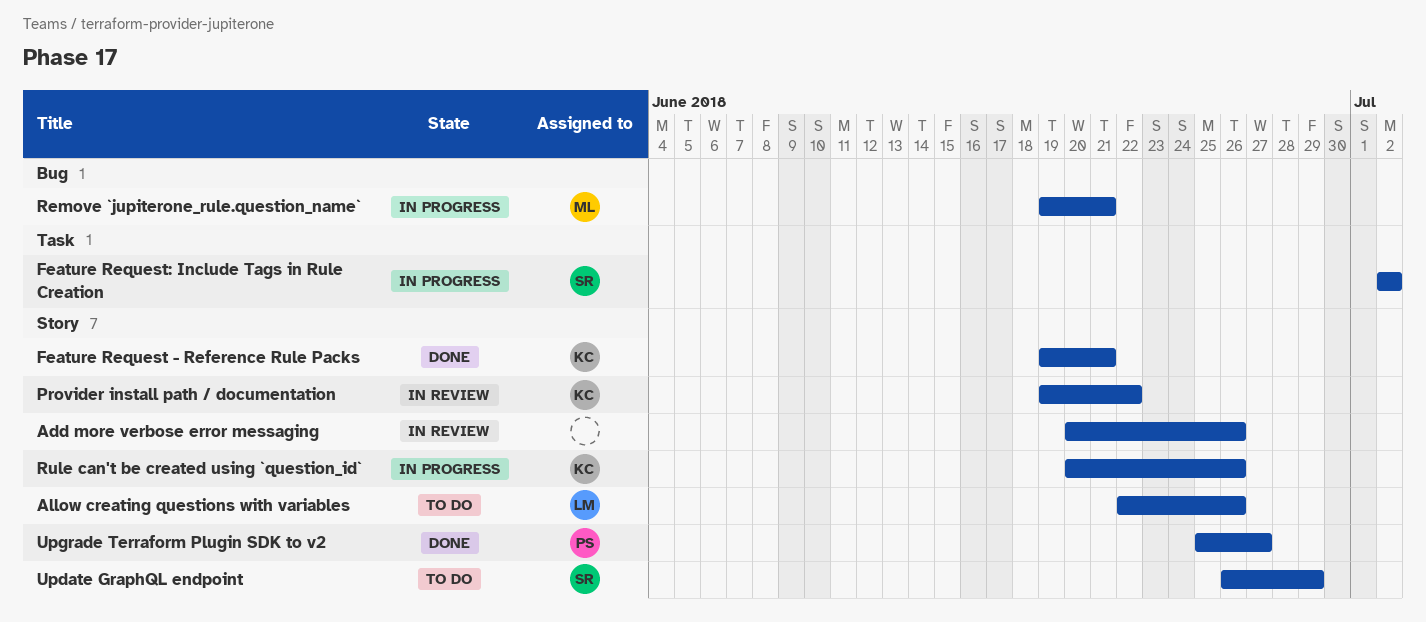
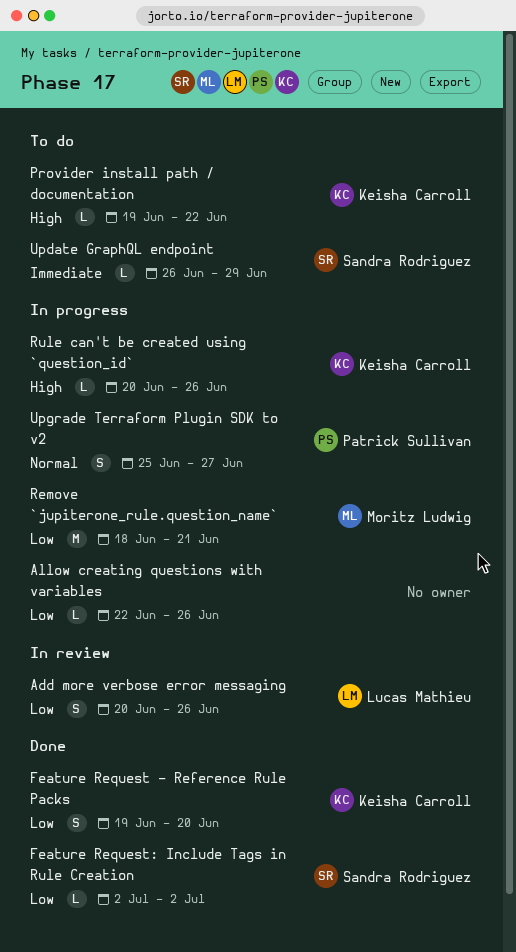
Add more verbose error messaging, owner: none -> Lucas Mathieu
Allow creating questions with variables, status: To do -> In progress
Allow creating questions with variables, owner: Lucas Mathieu -> none
Feature Request - Reference Rule Packs, due: Jun 21 -> Jun 20
Feature Request: Include Tags in Rule Creation, status: In progress -> Done
Provider install path / documentation, status: In review -> To do
Remove `jupiterone_rule.question_name`, start: Jun 19 -> Jun 18
Upgrade Terraform Plugin SDK to v2, status: Done -> In progress

